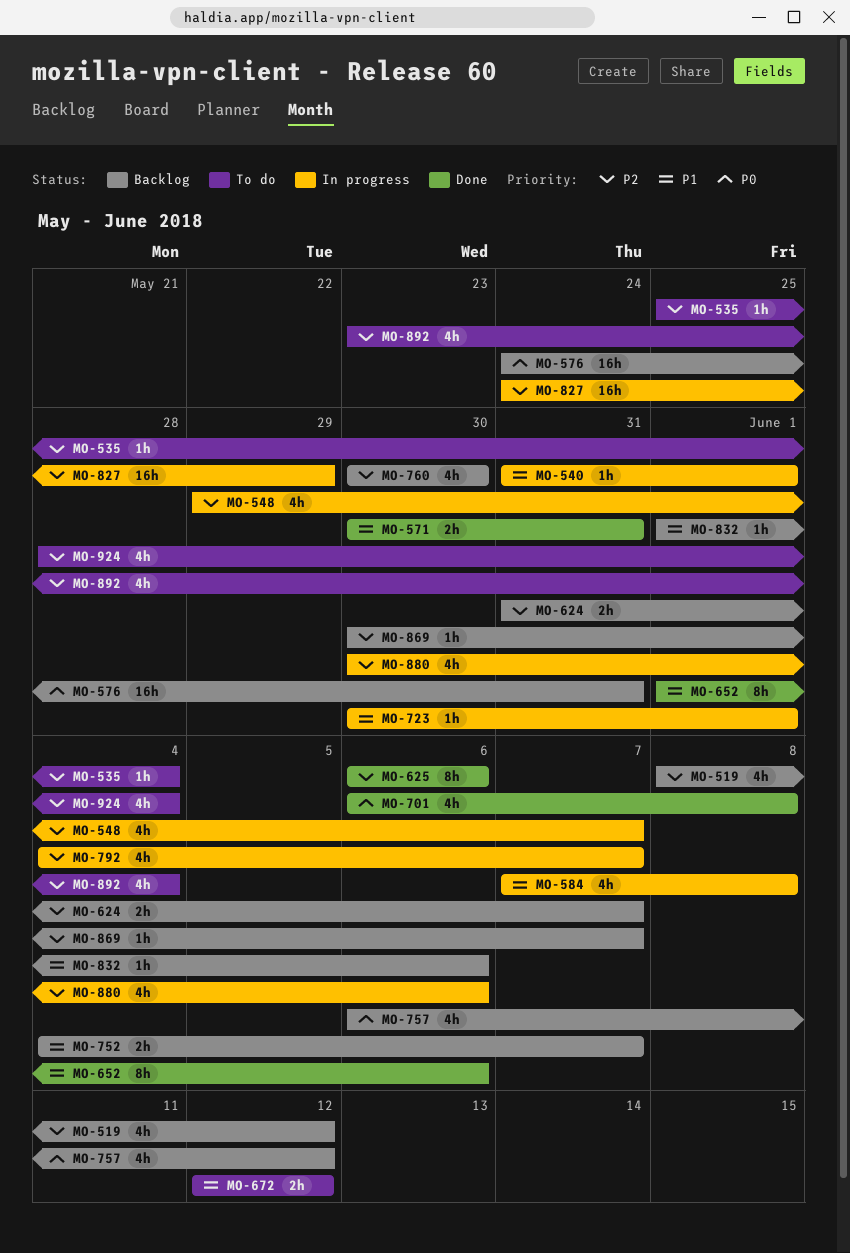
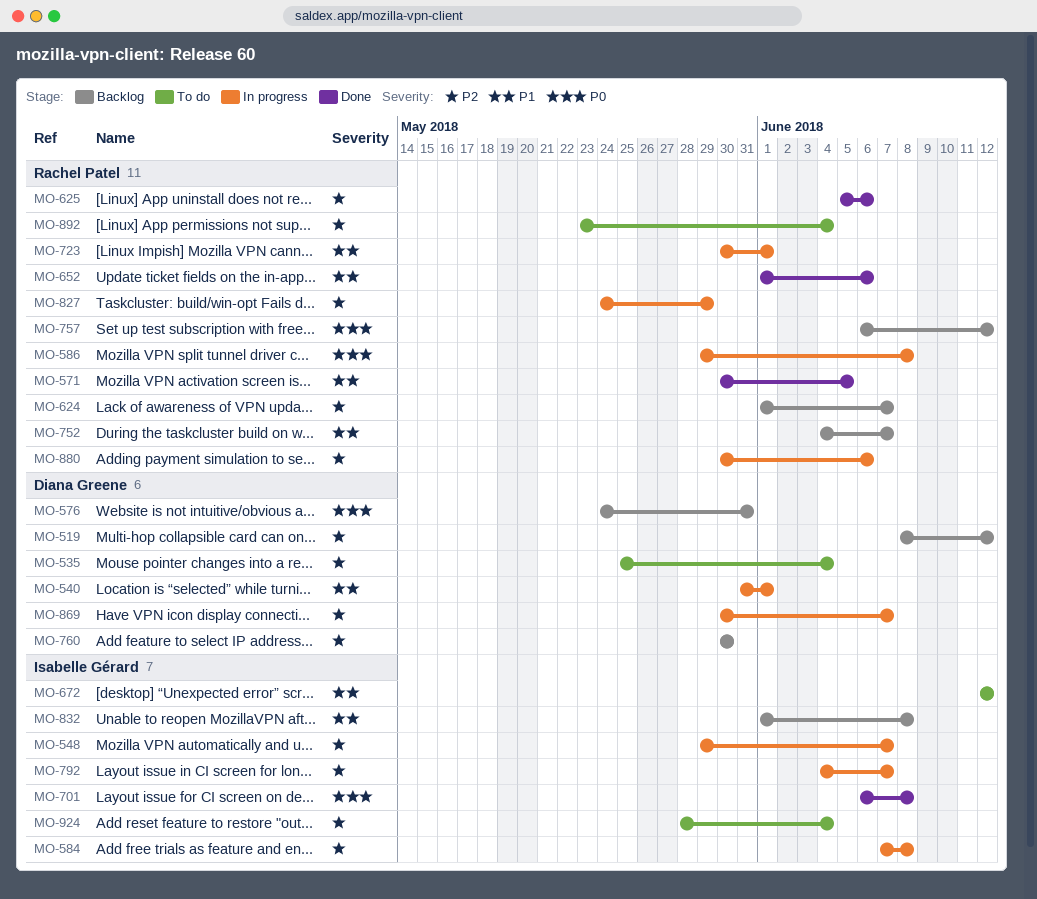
MO-571, due: May 31 -> Jun 5
MO-584, priority: P1 -> P2
MO-586: none -> present
MO-624, start: May 31 -> Jun 1
MO-625, start: Jun 6 -> Jun 5
MO-832, due: Jun 6 -> Jun 8
MO-869, status: Backlog -> In progress

